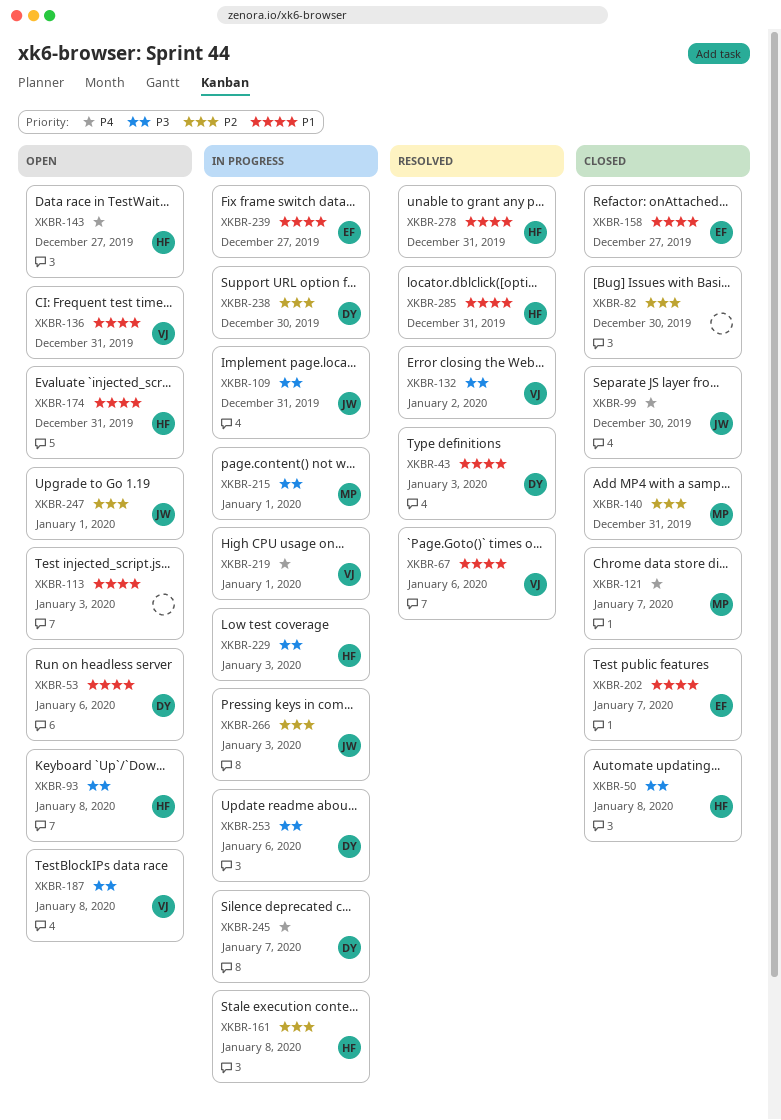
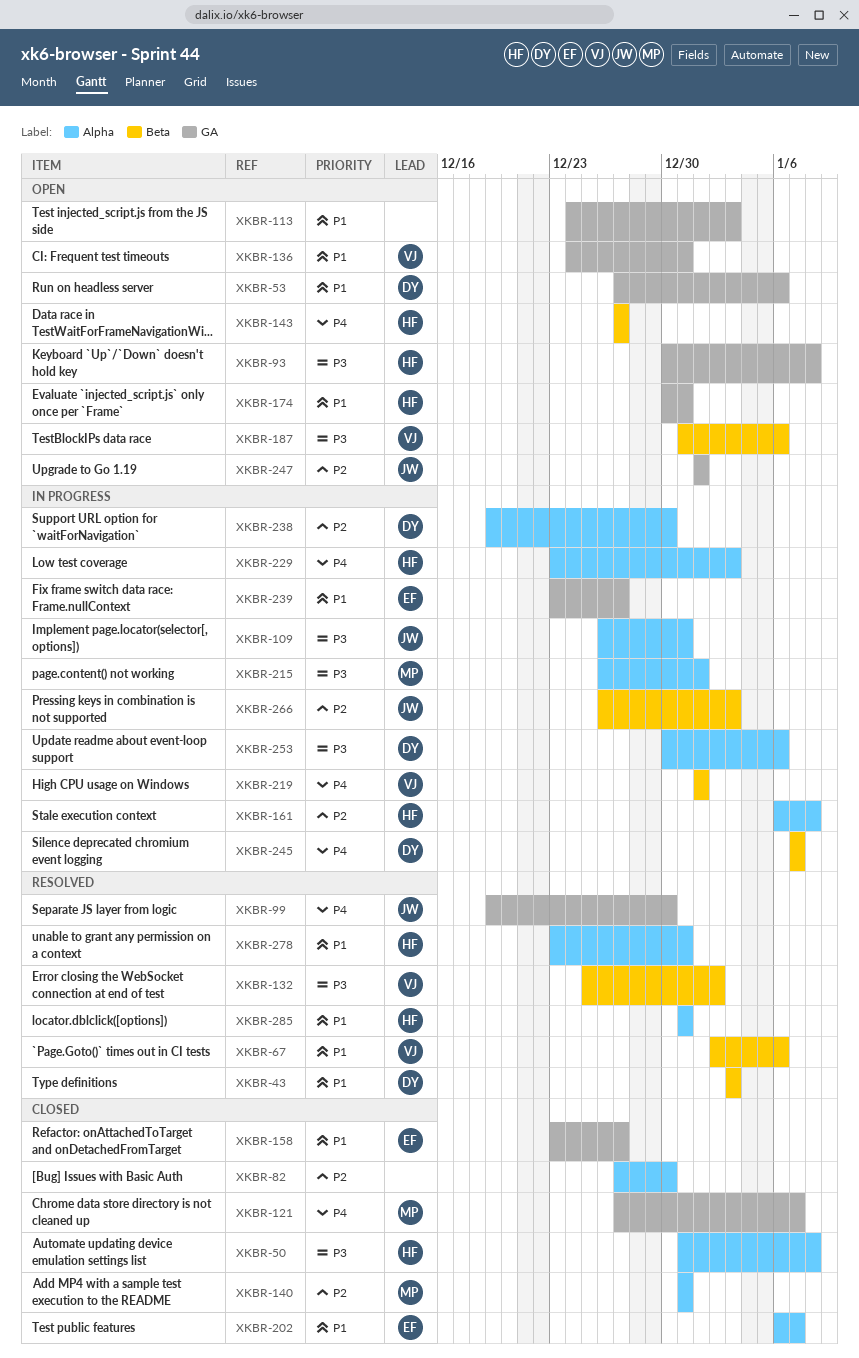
XKBR-99, status: Closed -> Resolved
XKBR-187, due: Jan 8 -> Jan 6
XKBR-229, priority: P3 -> P4

